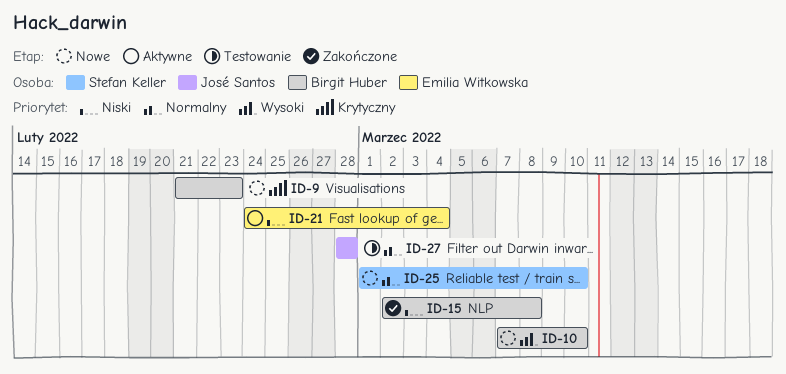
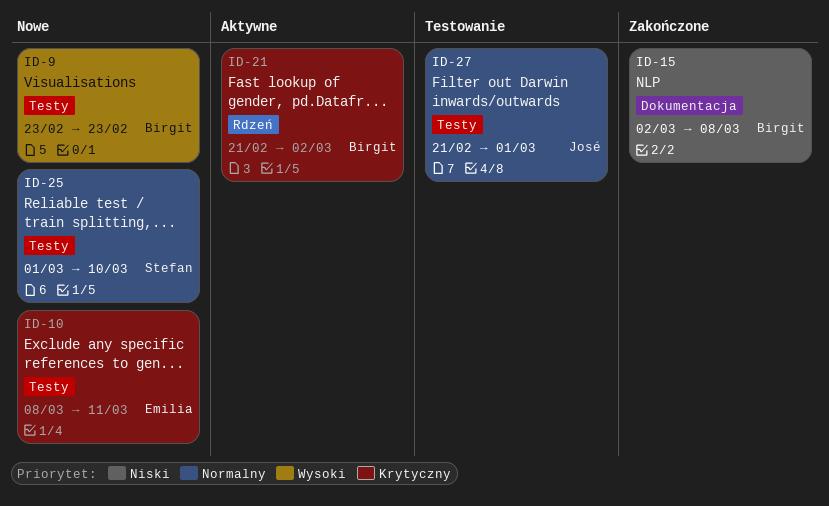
ID-9, priority: Krytyczny -> Wysoki
ID-9, start: Feb 21 -> Feb 23
ID-10, owner: Birgit Huber -> Emilia Witkowska
ID-10, priority: Wysoki -> Krytyczny
ID-10, start: Mar 7 -> Mar 8
ID-10, due: Mar 10 -> Mar 11
ID-21, owner: Emilia Witkowska -> Birgit Huber
ID-21, priority: Niski -> Krytyczny
ID-21, start: Feb 24 -> Feb 21
ID-21, due: Mar 4 -> Mar 2
ID-27, start: Feb 28 -> Feb 21
ID-27, due: Feb 28 -> Mar 1

